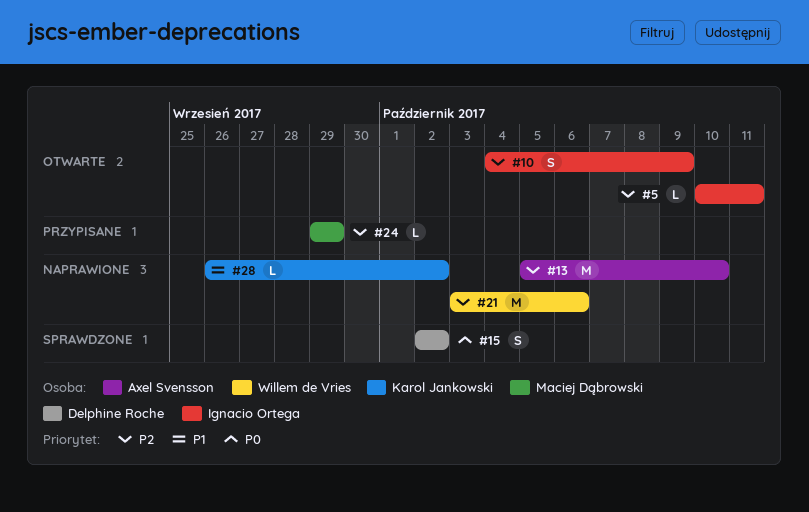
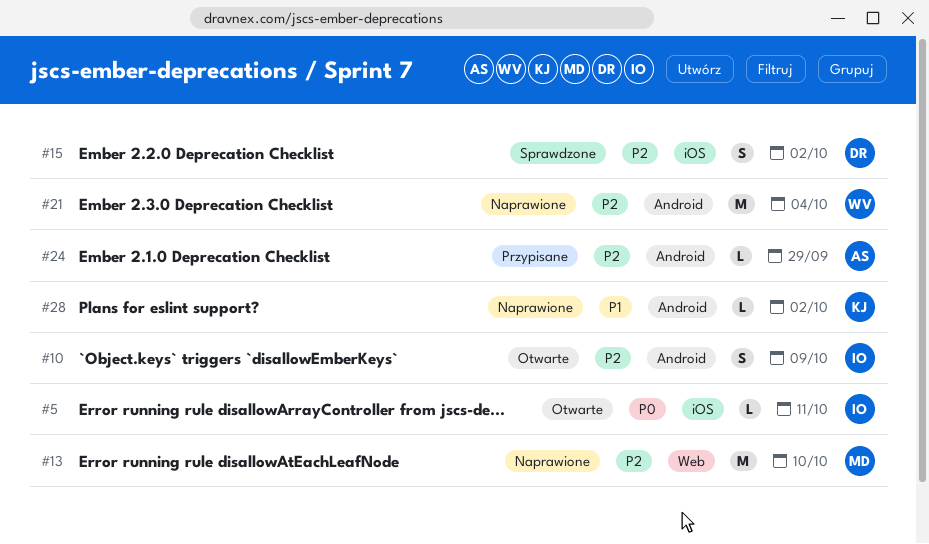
#5, priority: P2 -> P0
#13, owner: Axel Svensson -> Maciej Dąbrowski
#15, priority: P0 -> P2
#21, due: Oct 6 -> Oct 4
#24, owner: Maciej Dąbrowski -> Axel Svensson

